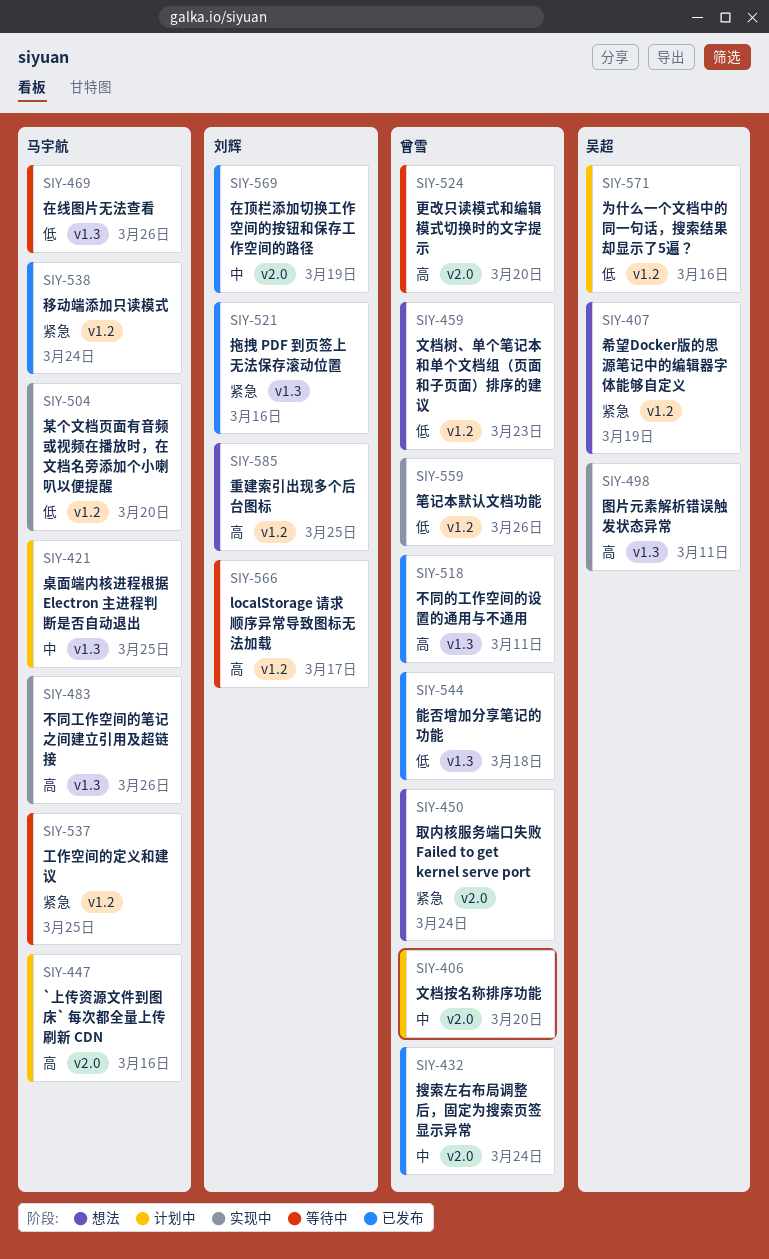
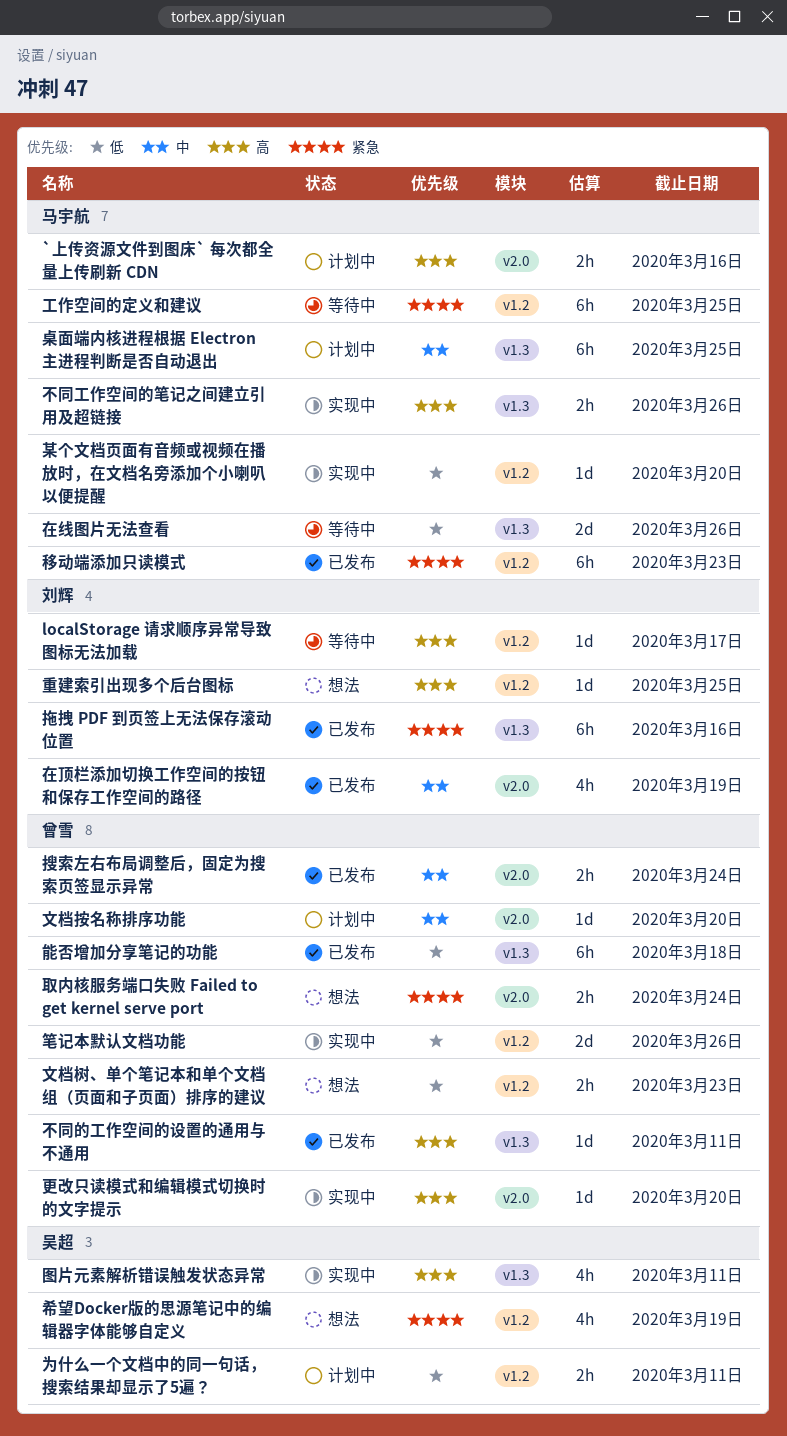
为什么一个文档中的同一句话，搜索结果却显示了5遍？, due: Mar 16 -> Mar 11
更改只读模式和编辑模式切换时的文字提示, status: 等待中 -> 实现中
移动端添加只读模式, due: Mar 24 -> Mar 23

